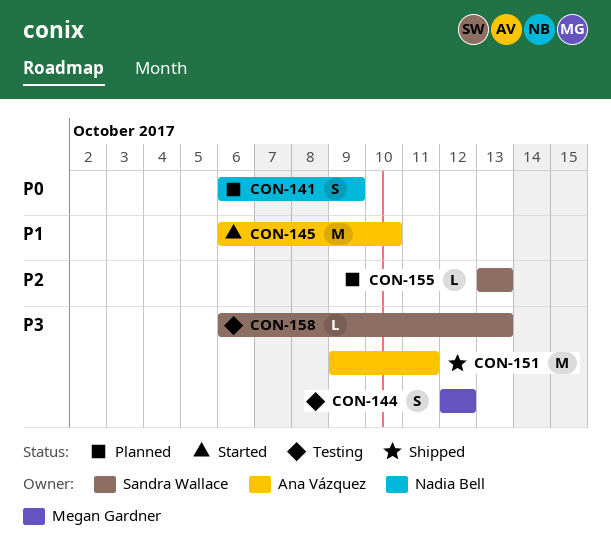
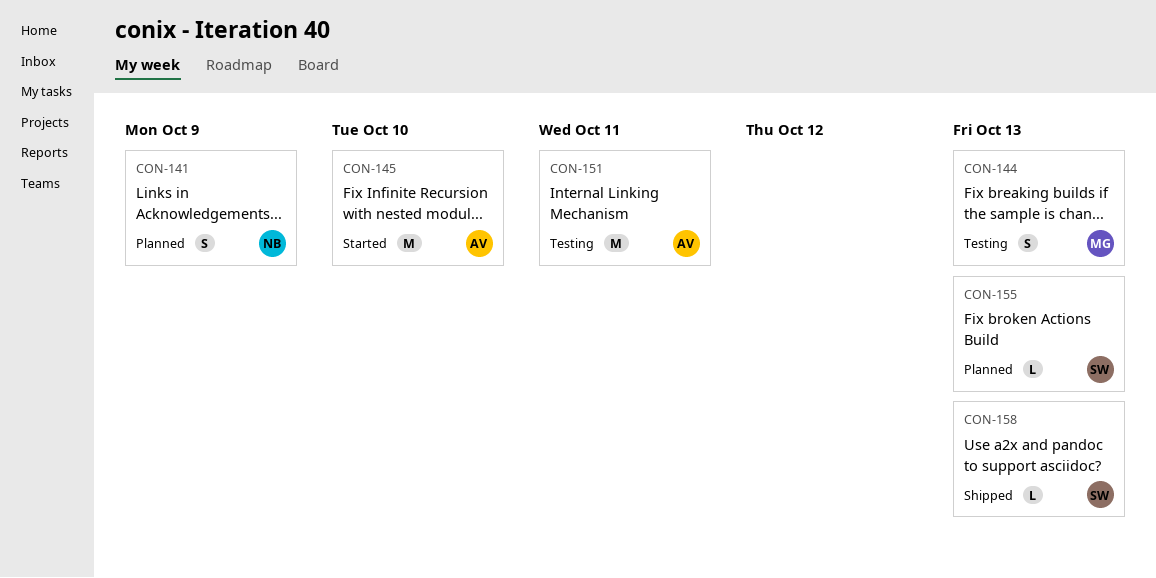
CON-144, due: Oct 12 -> Oct 13
CON-151, status: Shipped -> Testing
CON-158, status: Testing -> Shipped

